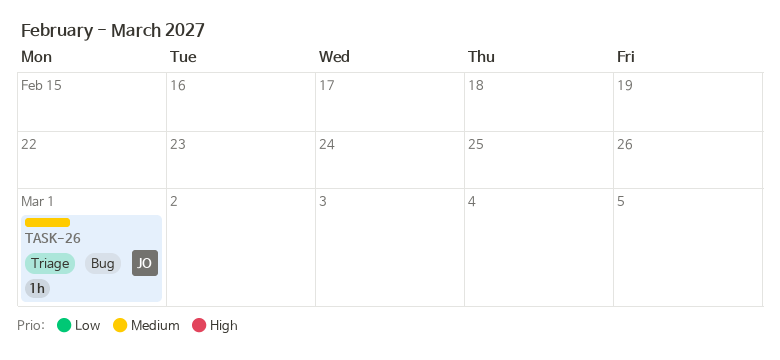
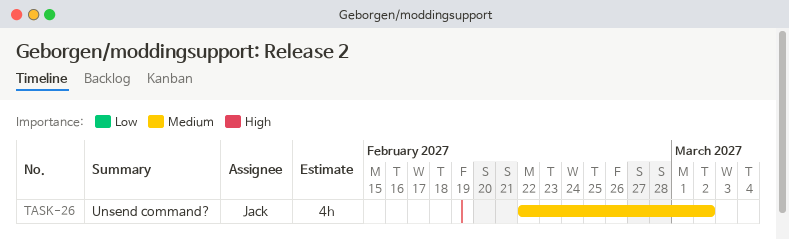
TASK-26, estimate: 1h -> 4h
TASK-26, due: Mar 1 -> Mar 2

